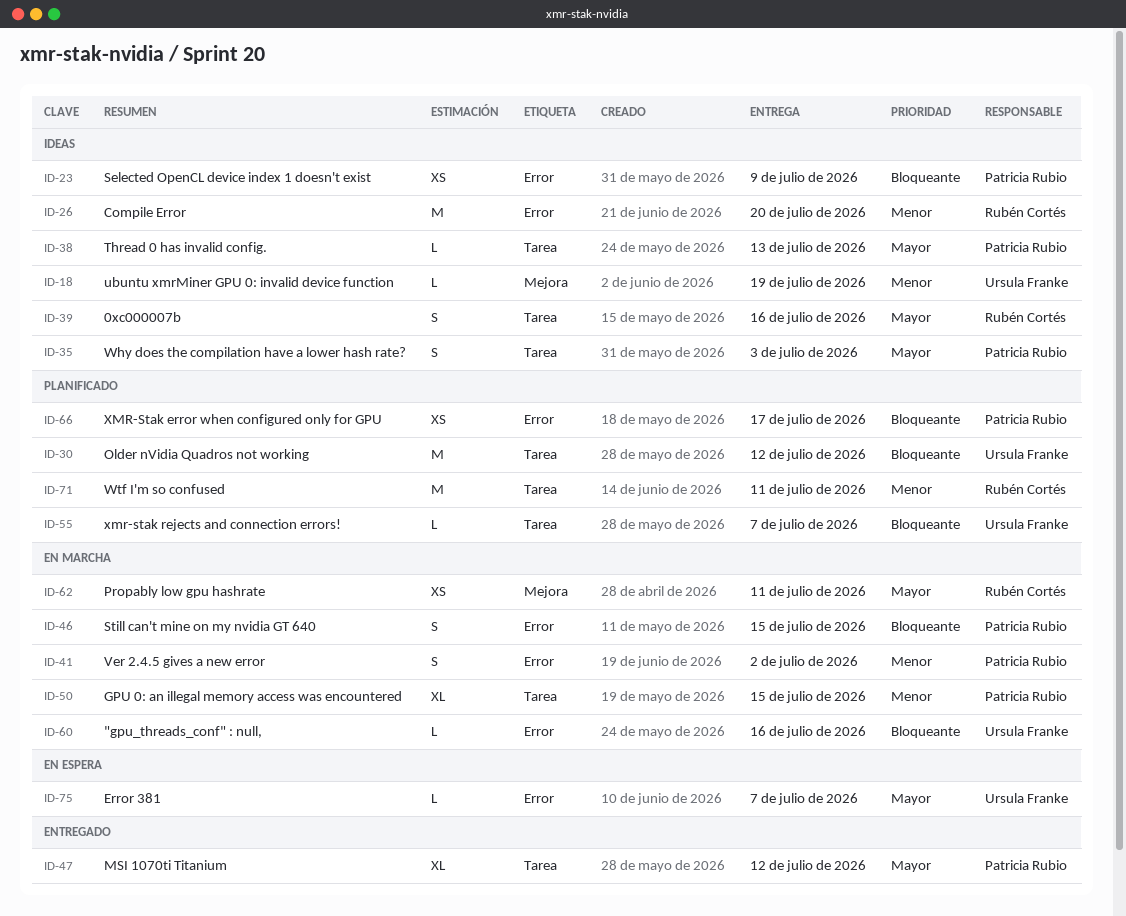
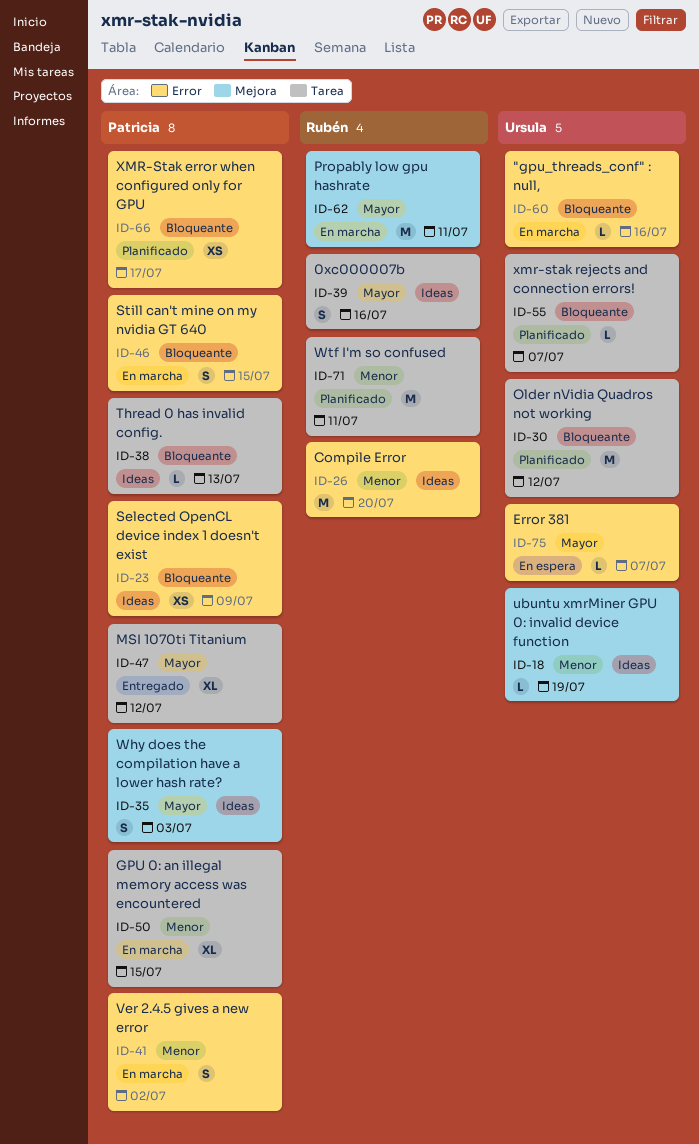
ID-35, label: Tarea -> Mejora
ID-38, priority: Mayor -> Bloqueante
ID-62, estimate: XS -> M

